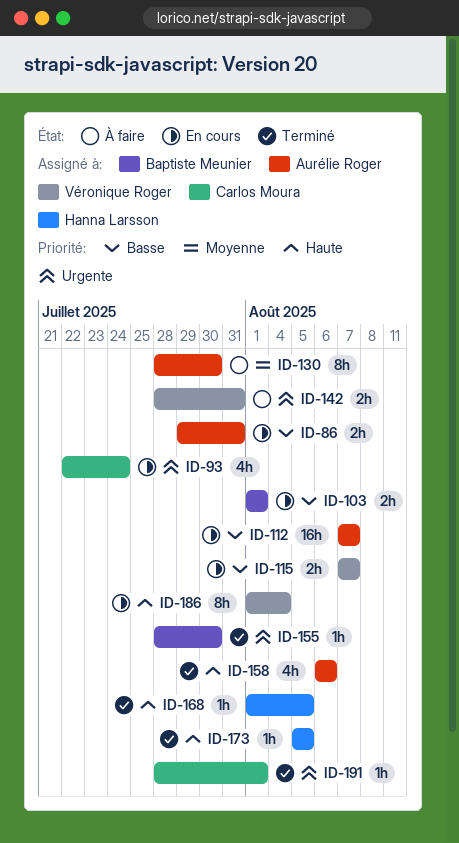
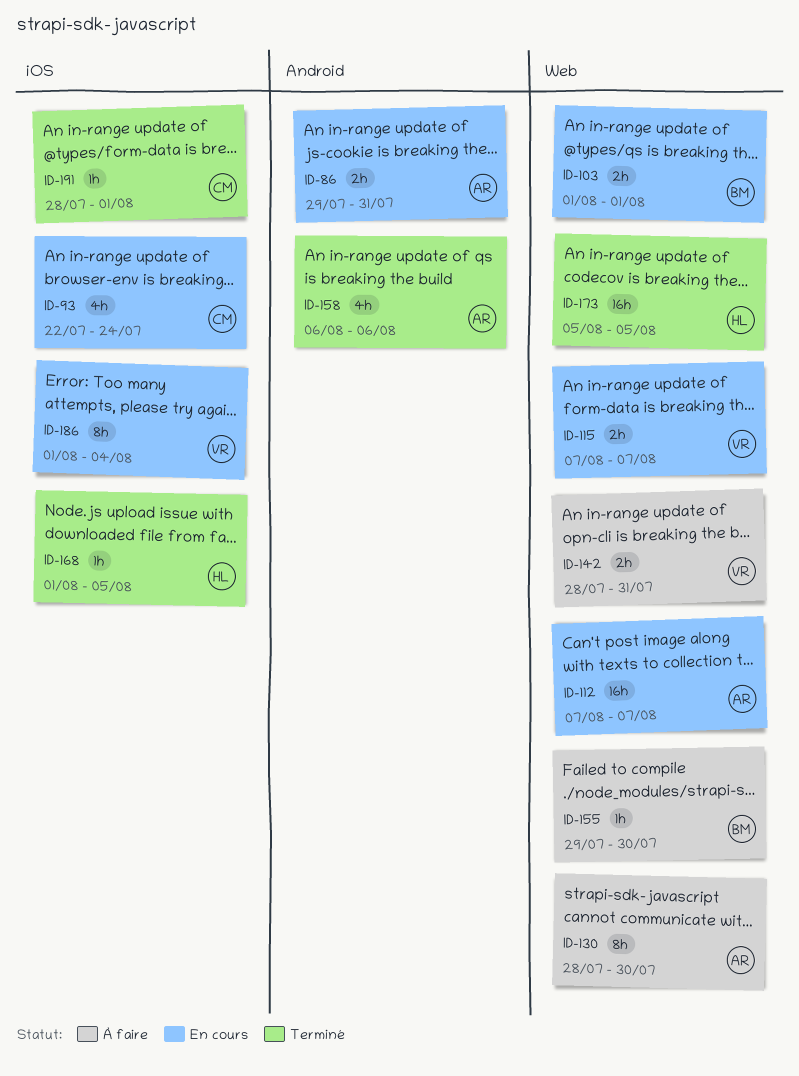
ID-155, status: Terminé -> À faire
ID-155, start: Jul 28 -> Jul 29
ID-173, estimate: 1h -> 16h

